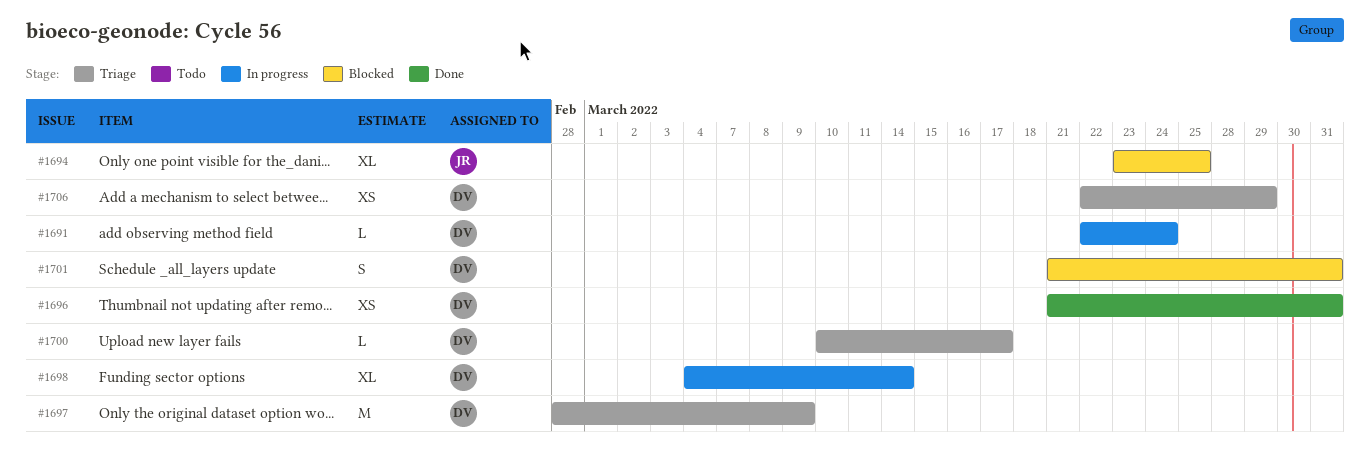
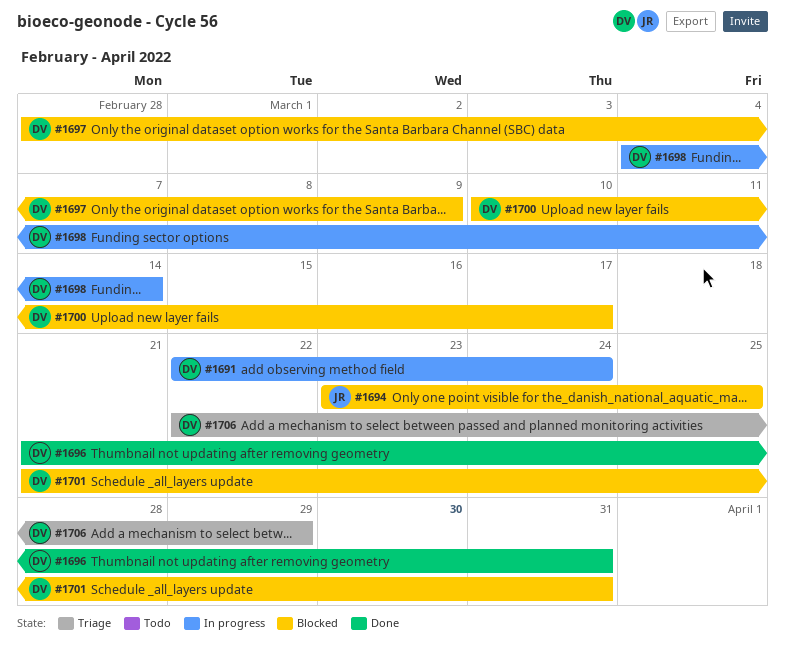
#1697, status: Triage -> Blocked
#1700, status: Triage -> Blocked

